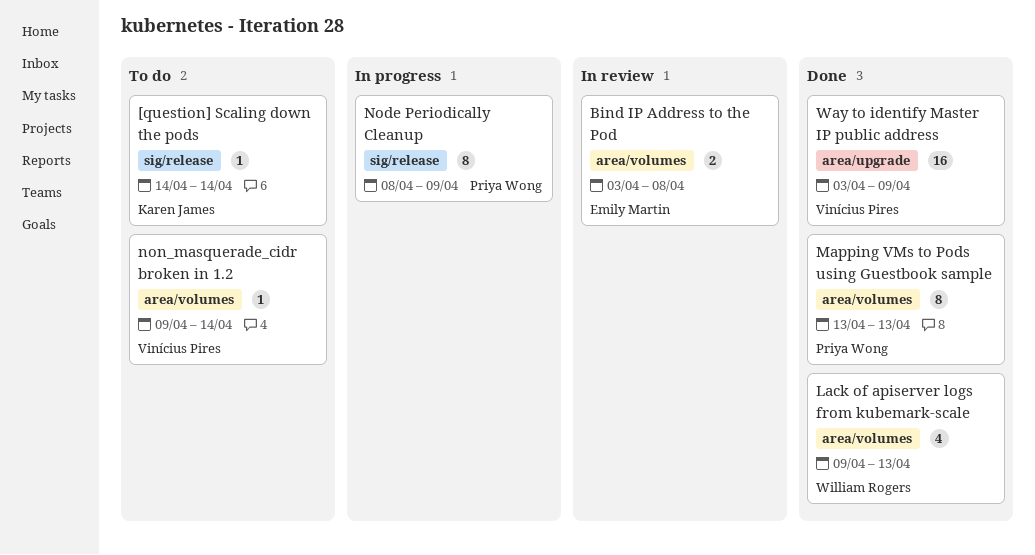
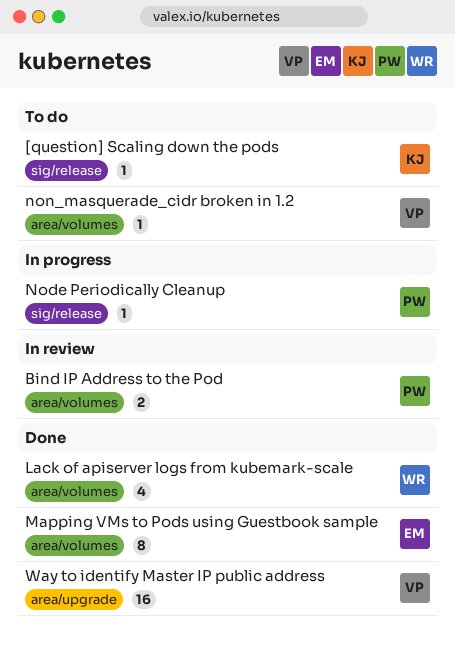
Bind IP Address to the Pod, owner: Emily Martin -> Priya Wong
Mapping VMs to Pods using Guestbook sample, owner: Priya Wong -> Emily Martin
Node Periodically Cleanup, estimate: 8 -> 1

